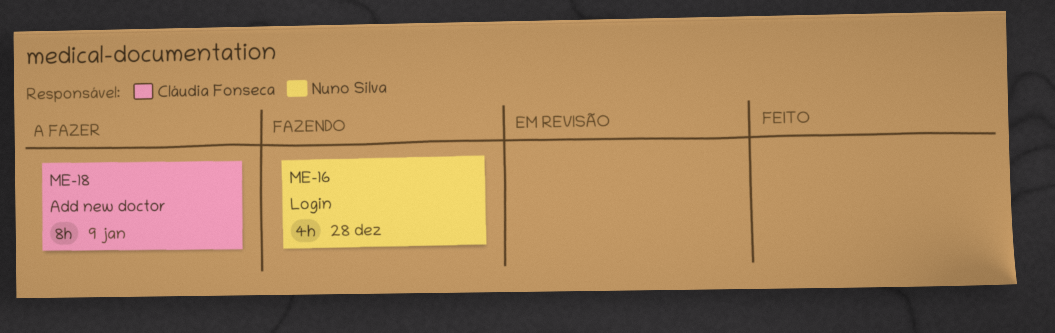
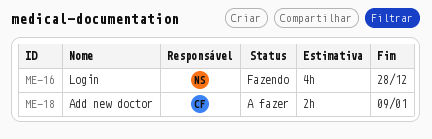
ME-18, estimate: 8h -> 2h

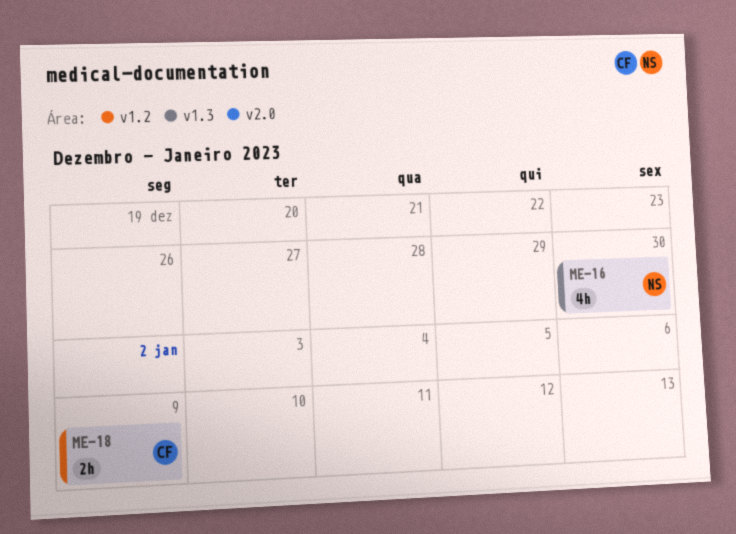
ME-16, due: Dec 28 -> Dec 30

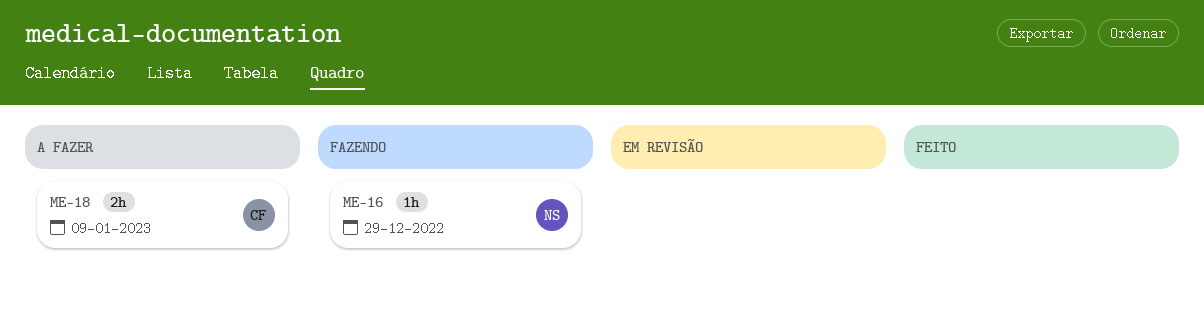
ME-16, estimate: 4h -> 1h
ME-16, due: Dec 30 -> Dec 29

